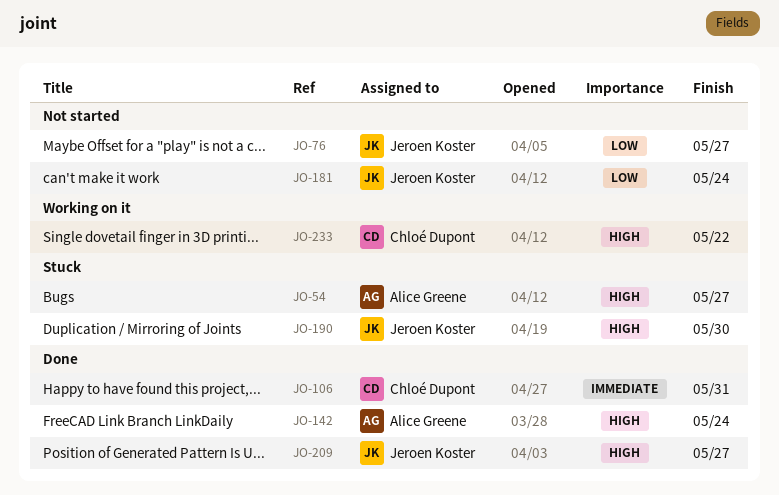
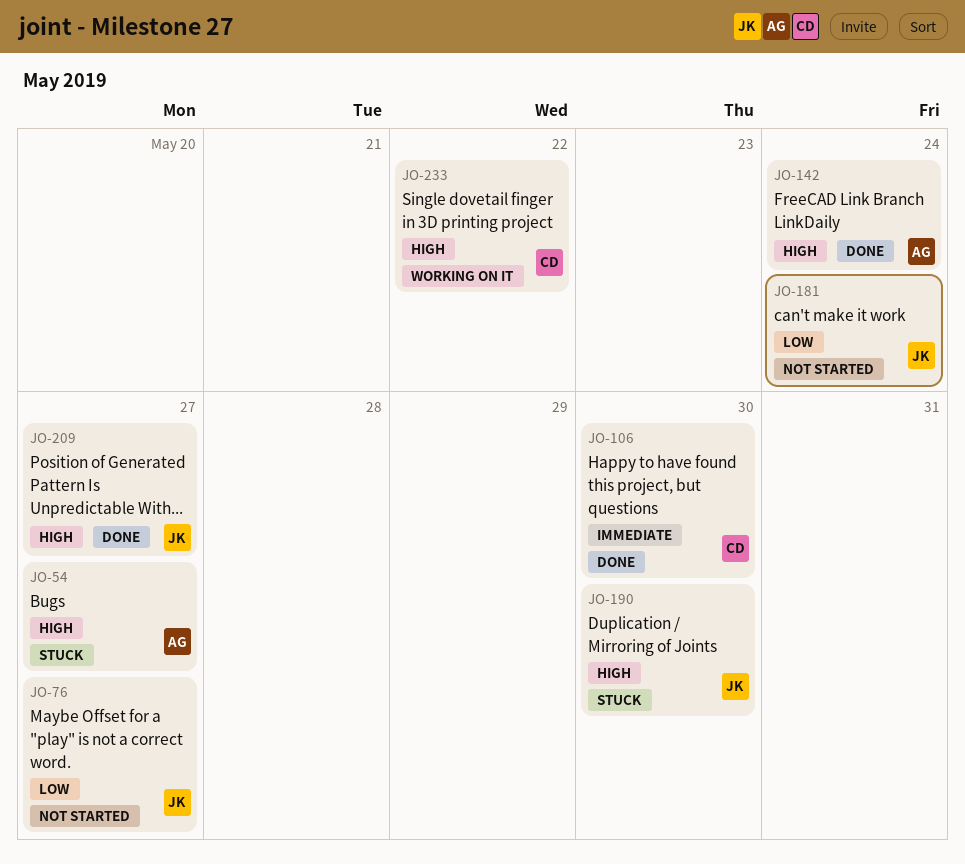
JO-106, due: May 31 -> May 30

